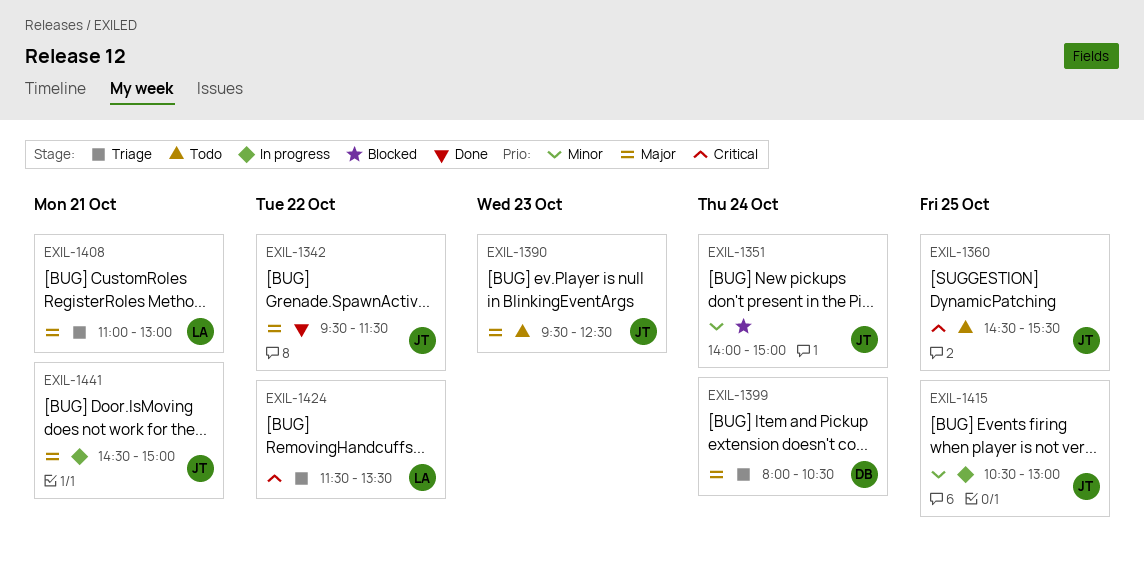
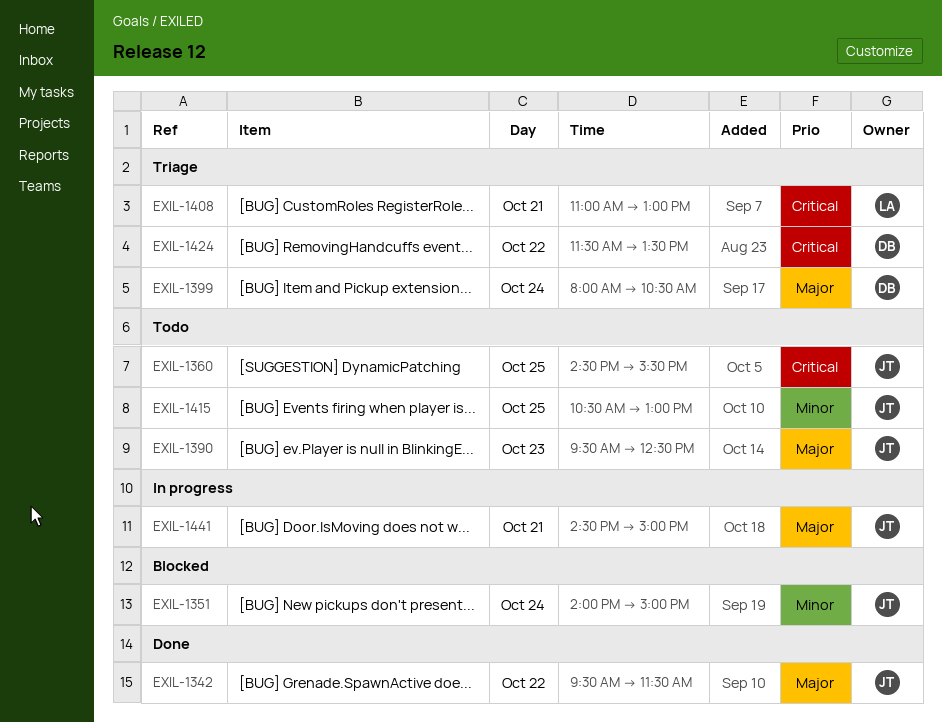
EXIL-1408, priority: Major -> Critical
EXIL-1415, status: In progress -> Todo
EXIL-1424, owner: LA -> DB

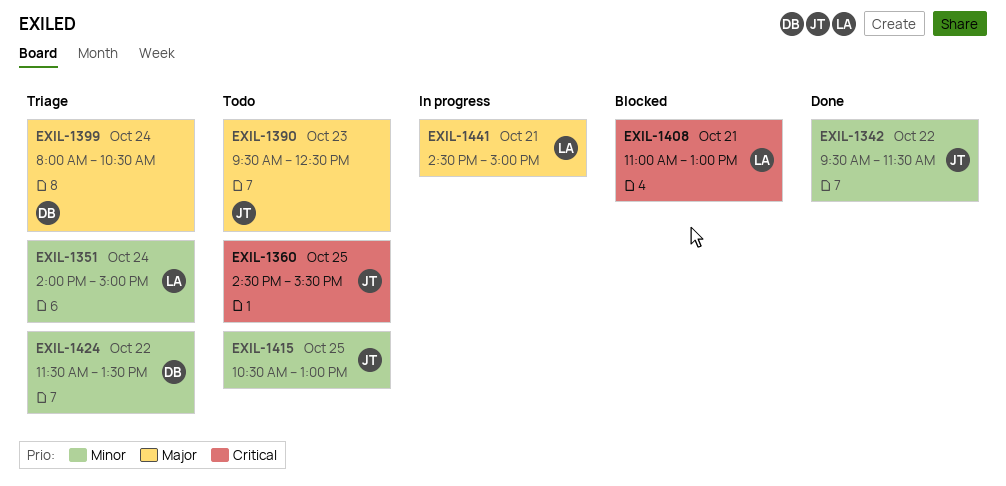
EXIL-1342, priority: Major -> Minor
EXIL-1351, status: Blocked -> Triage
EXIL-1351, owner: JT -> LA
EXIL-1408, status: Triage -> Blocked
EXIL-1424, priority: Critical -> Minor
EXIL-1441, owner: JT -> LA

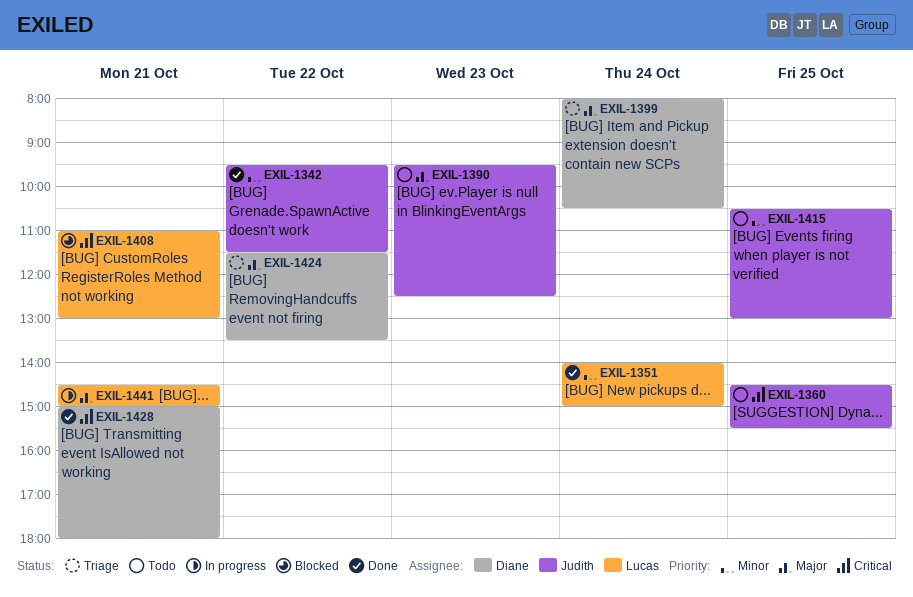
EXIL-1351, status: Triage -> Done
EXIL-1424, priority: Minor -> Major
EXIL-1428: none -> present

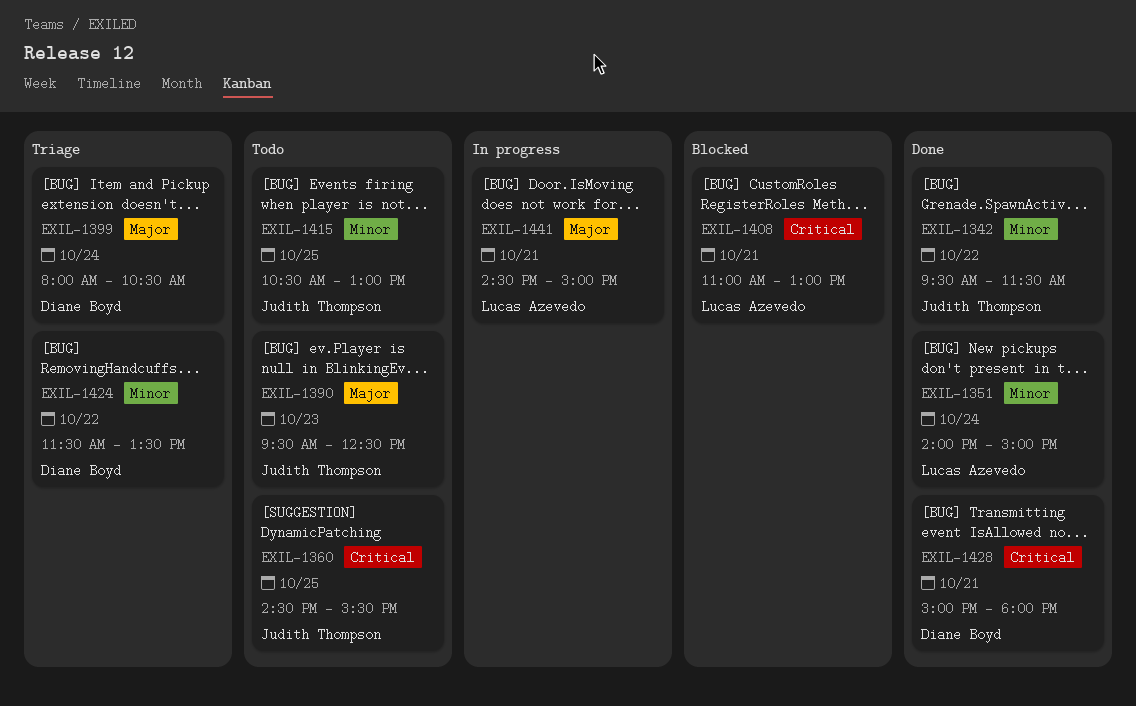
EXIL-1424, priority: Major -> Minor

